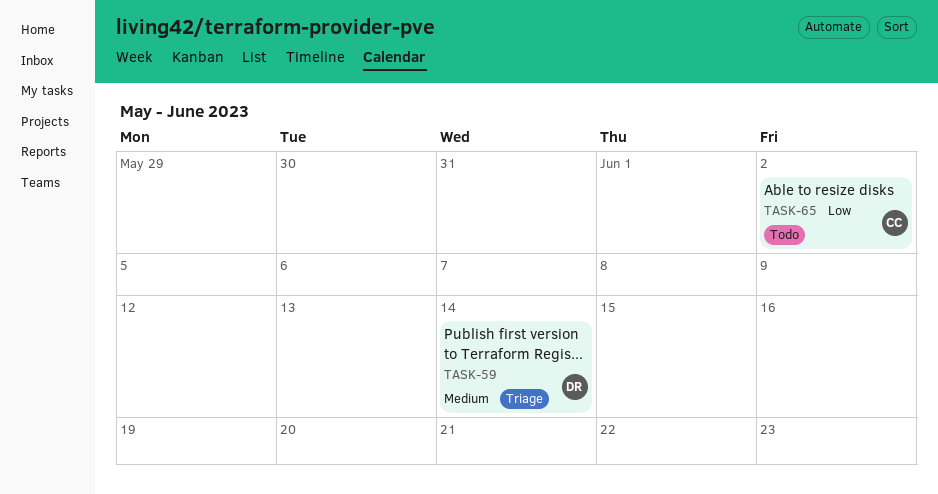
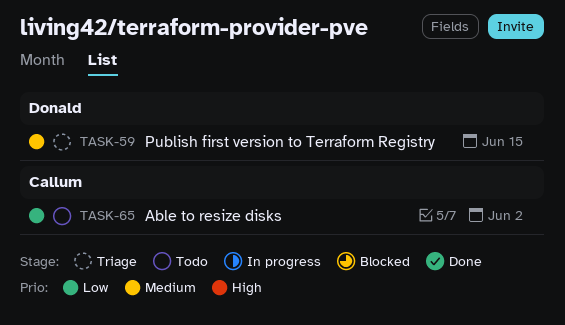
TASK-59, due: Jun 14 -> Jun 15

